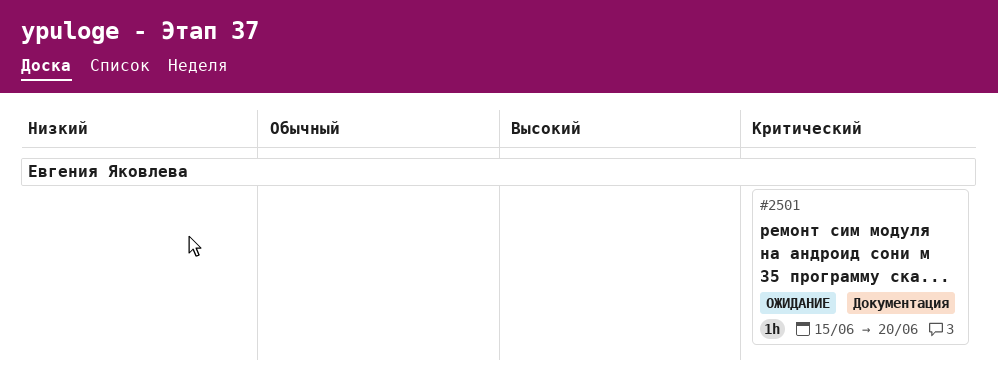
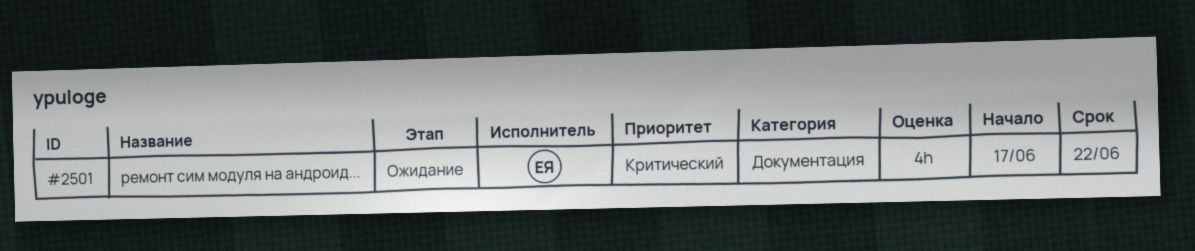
#2501, estimate: 1h -> 4h
#2501, start: Jun 15 -> Jun 17
#2501, due: Jun 20 -> Jun 22

